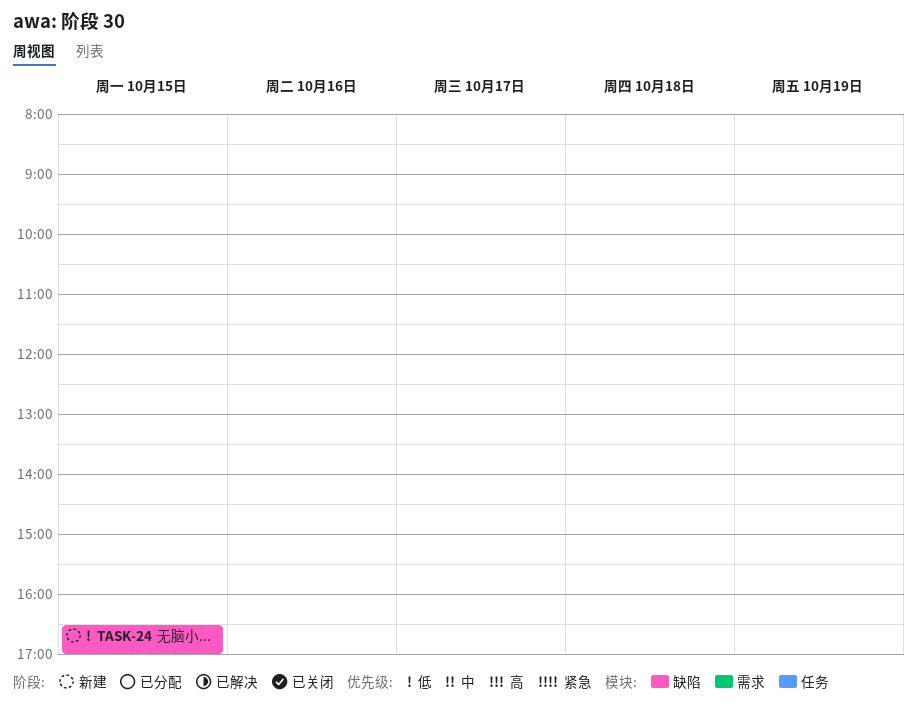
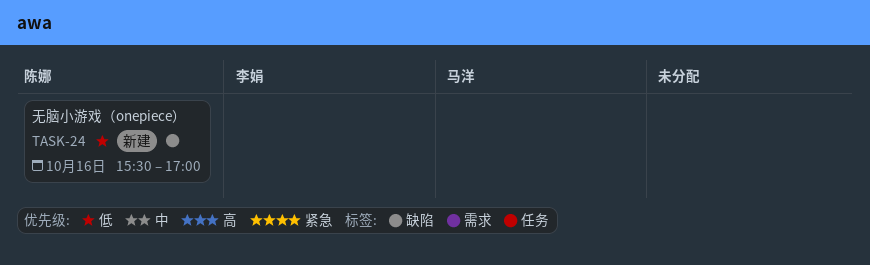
TASK-24, day: Oct 15 -> Oct 16
TASK-24, begins: 16:30 -> 15:30

